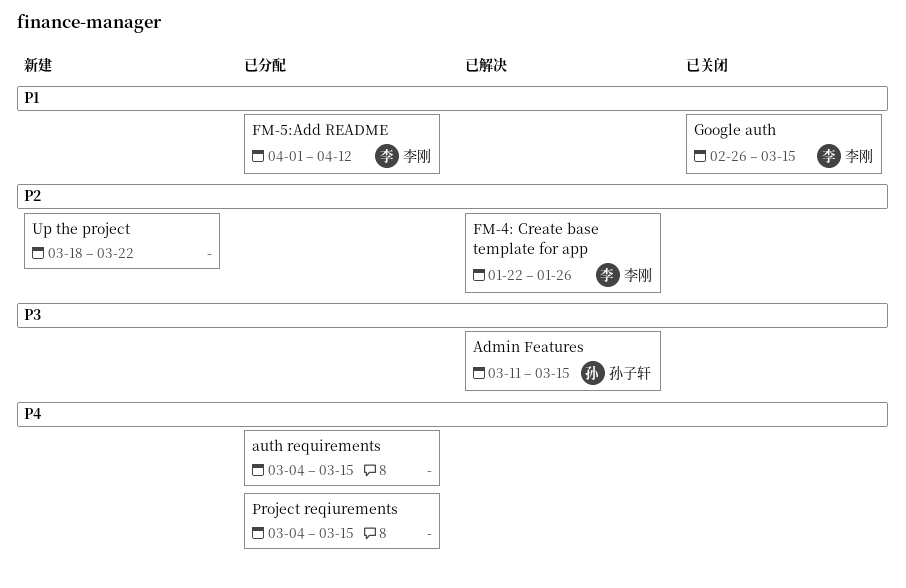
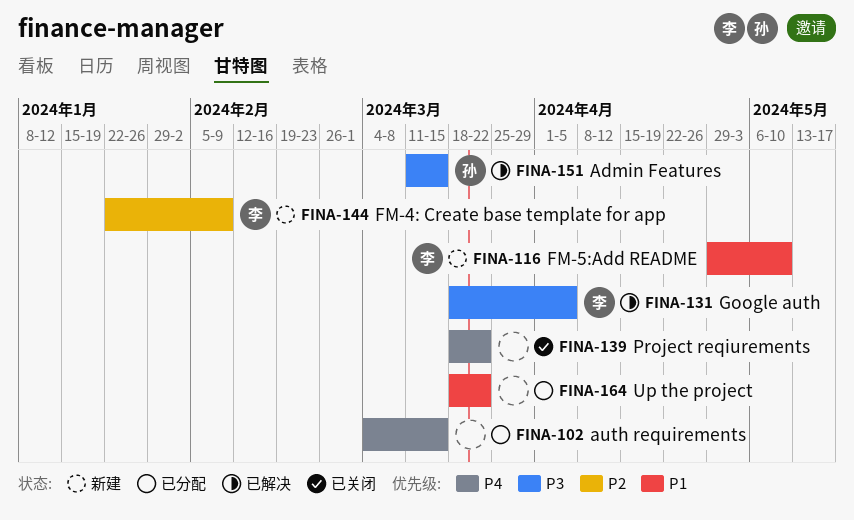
FM-4: Create base template for app, status: 已解决 -> 新建
FM-4: Create base template for app, due: Jan 26 -> Feb 9
FM-5:Add README, status: 已分配 -> 新建
FM-5:Add README, start: Apr 1 -> Apr 29
FM-5:Add README, due: Apr 12 -> May 10
Google auth, status: 已关闭 -> 已解决
Google auth, priority: P1 -> P3
Google auth, start: Feb 26 -> Mar 18
Google auth, due: Mar 15 -> Apr 5
Project reqiurements, status: 已分配 -> 已关闭
Project reqiurements, start: Mar 4 -> Mar 18
Project reqiurements, due: Mar 15 -> Mar 22
Up the project, status: 新建 -> 已分配
Up the project, priority: P2 -> P1

